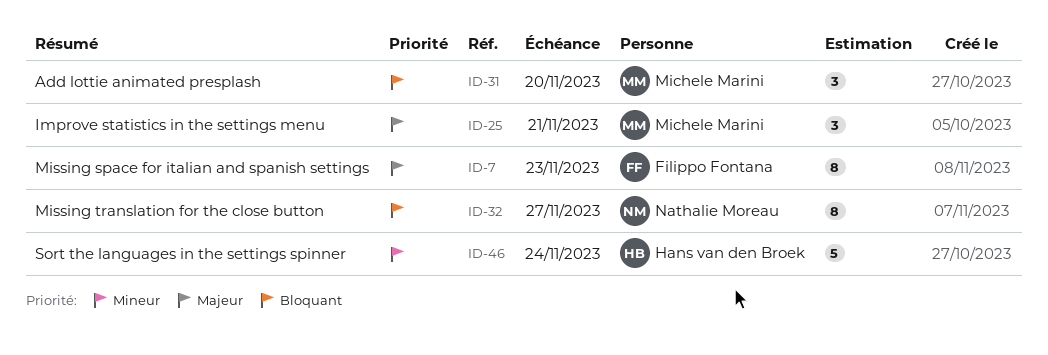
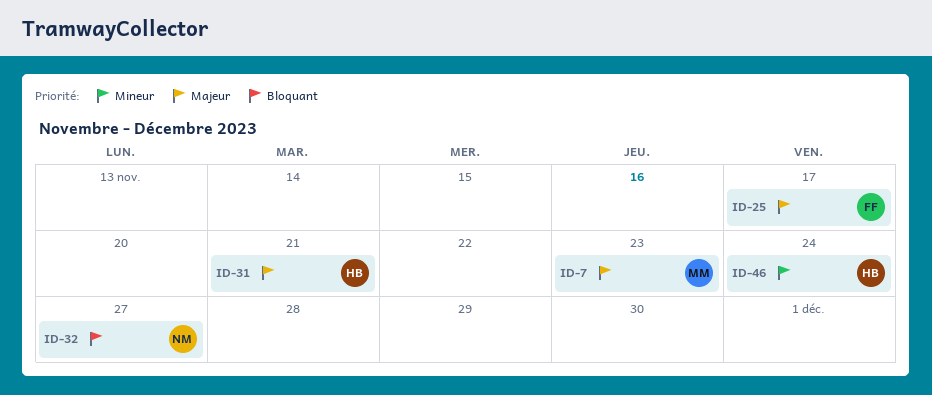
ID-7, owner: Filippo Fontana -> Michele Marini
ID-25, owner: Michele Marini -> Filippo Fontana
ID-25, due: Nov 21 -> Nov 17
ID-31, owner: Michele Marini -> Hans van den Broek
ID-31, priority: Bloquant -> Majeur
ID-31, due: Nov 20 -> Nov 21

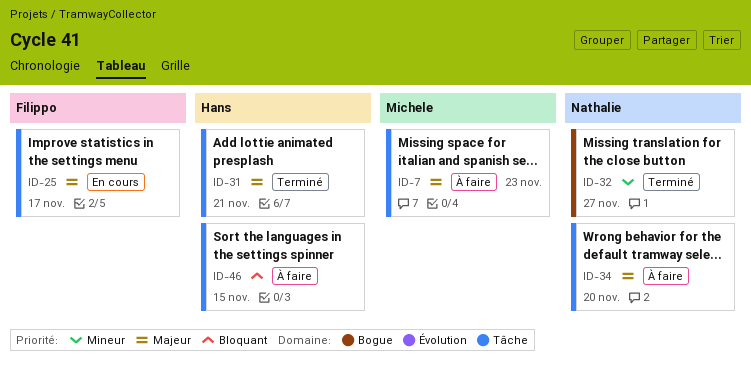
ID-32, priority: Bloquant -> Mineur
ID-34: none -> present
ID-46, priority: Mineur -> Bloquant
ID-46, due: Nov 24 -> Nov 15

